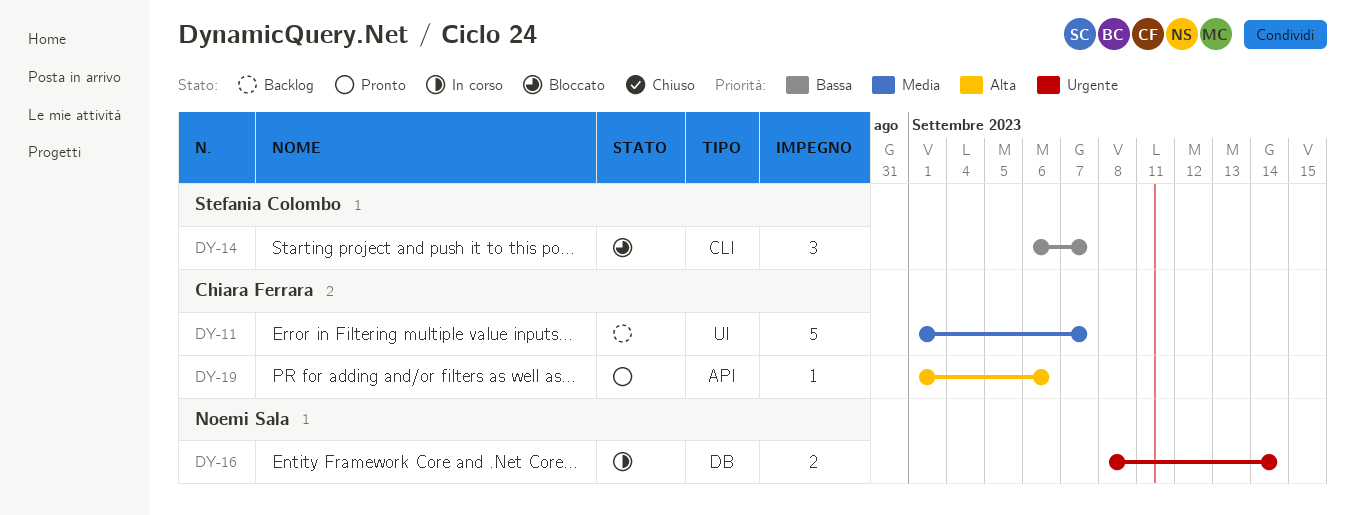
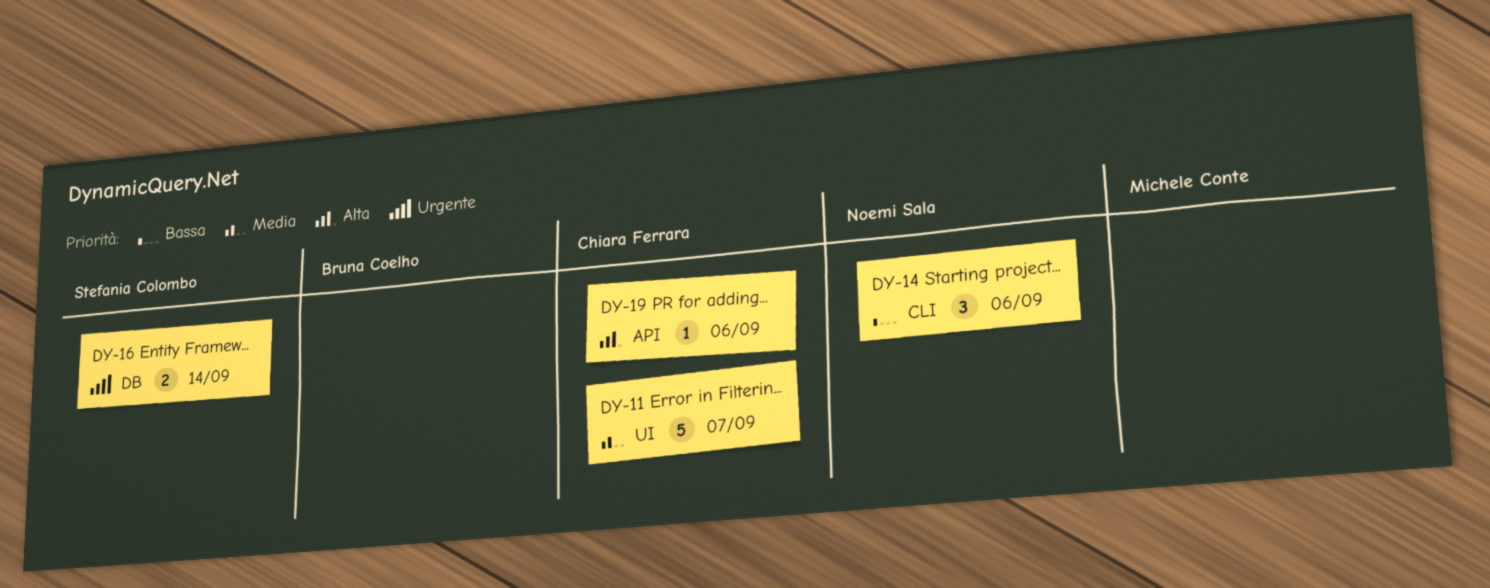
DY-14, owner: Stefania Colombo -> Noemi Sala
DY-14, due: Sep 7 -> Sep 6
DY-16, owner: Noemi Sala -> Stefania Colombo

